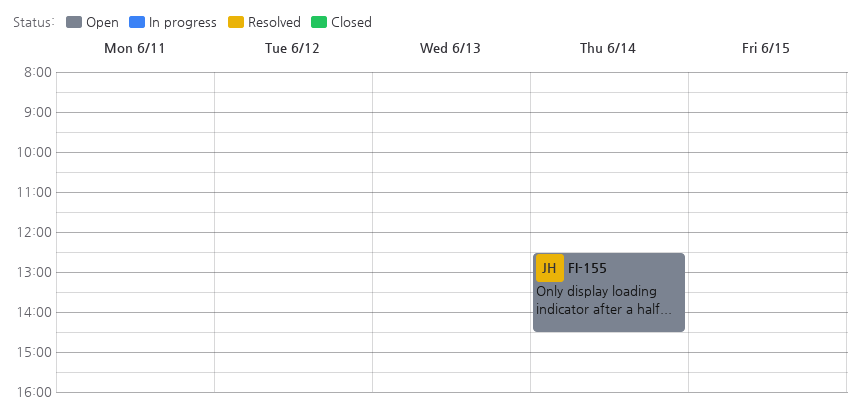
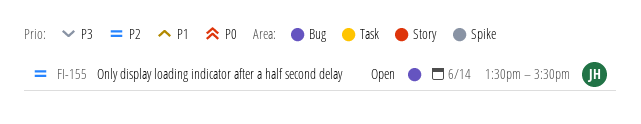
FI-155, begins: 12:30 -> 13:30
FI-155, ends: 14:30 -> 15:30

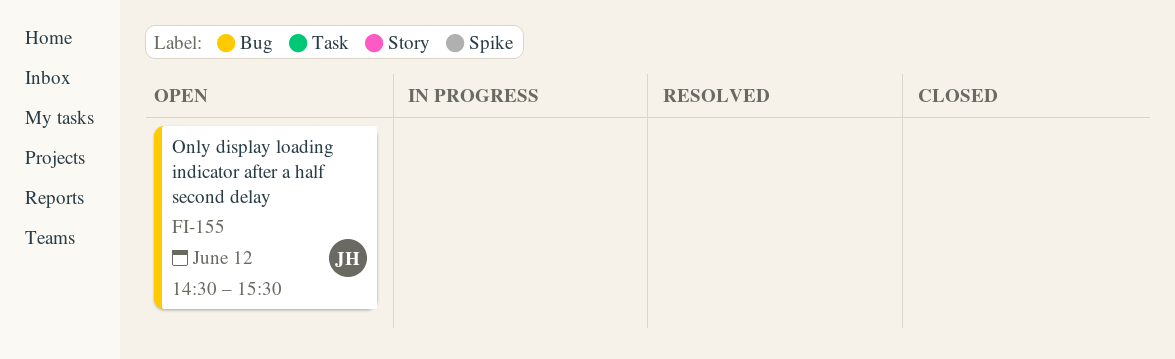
FI-155, day: Jun 14 -> Jun 12
FI-155, begins: 13:30 -> 14:30

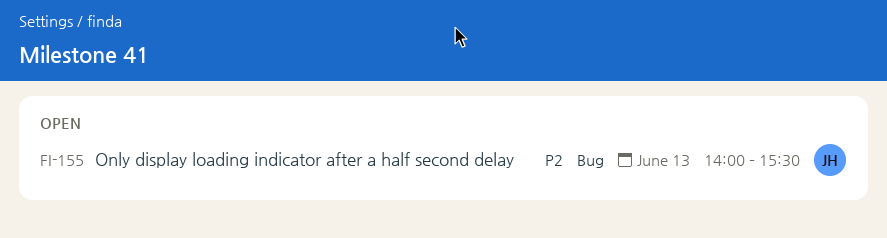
FI-155, day: Jun 12 -> Jun 13
FI-155, begins: 14:30 -> 14:00

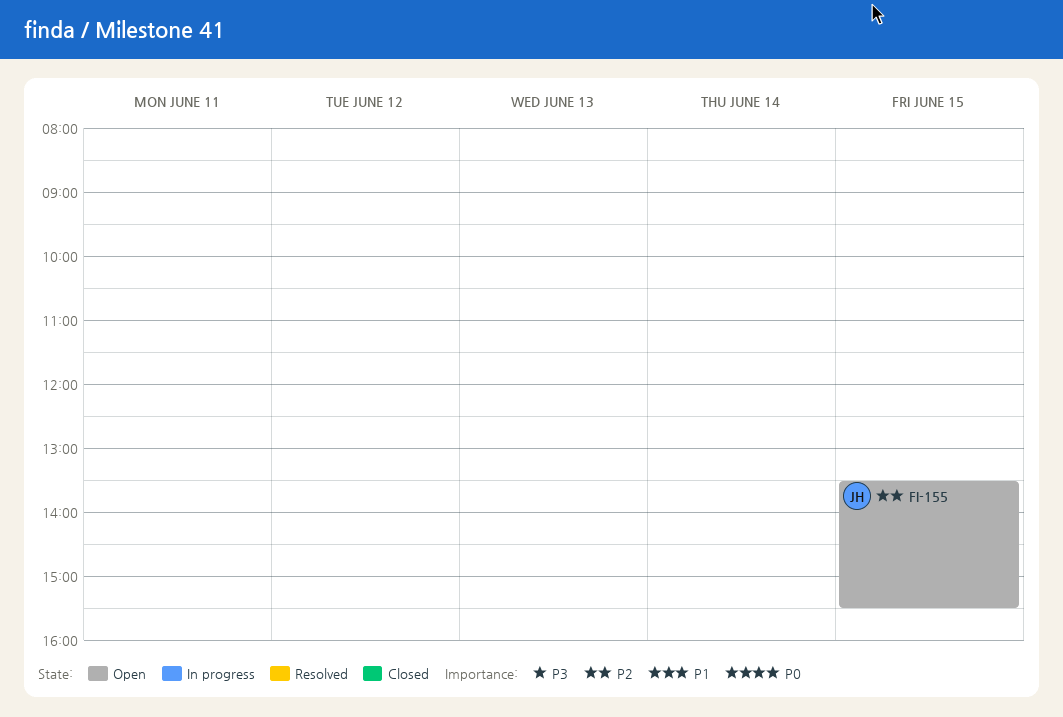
FI-155, day: Jun 13 -> Jun 15
FI-155, begins: 14:00 -> 13:30

